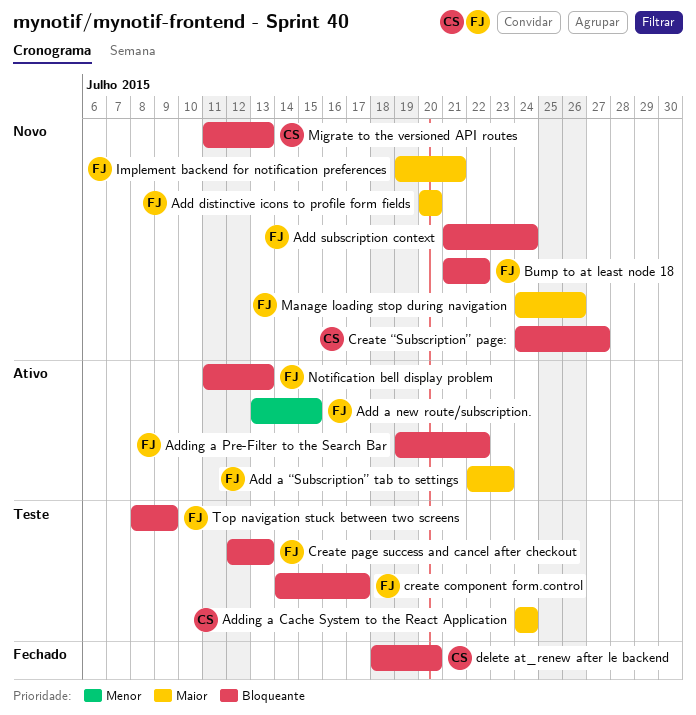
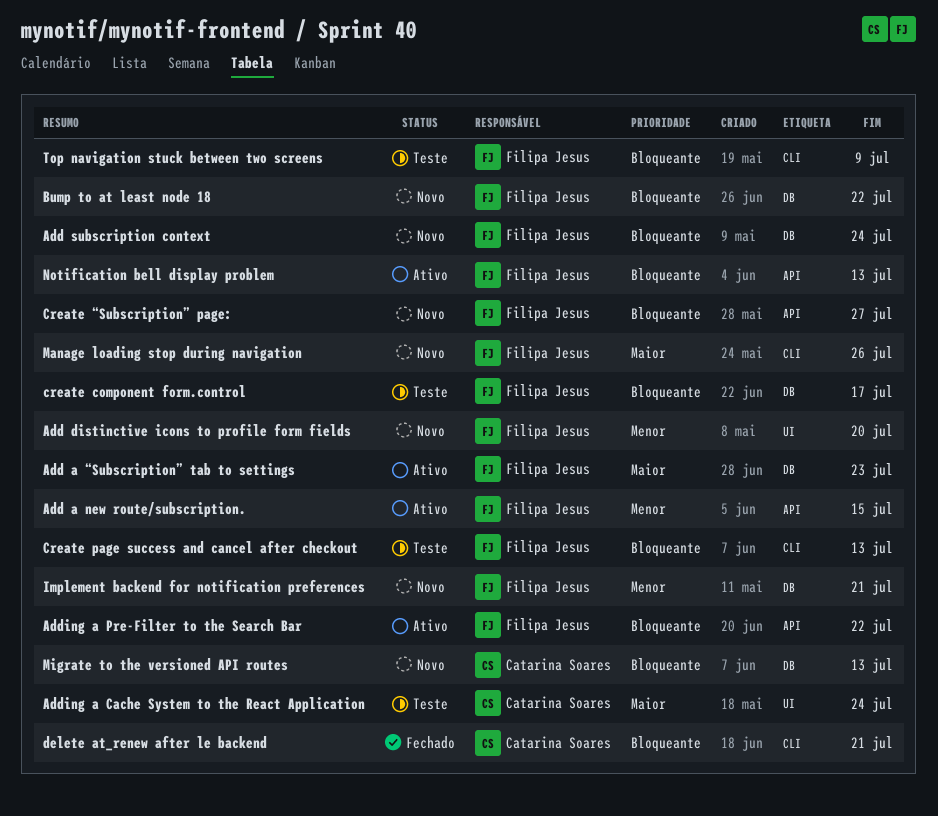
Add distinctive icons to profile form fields, priority: Maior -> Menor
Create “Subscription” page:, owner: Catarina Soares -> Filipa Jesus
delete at_renew after le backend, due: Jul 20 -> Jul 21
Implement backend for notification preferences, priority: Maior -> Menor

